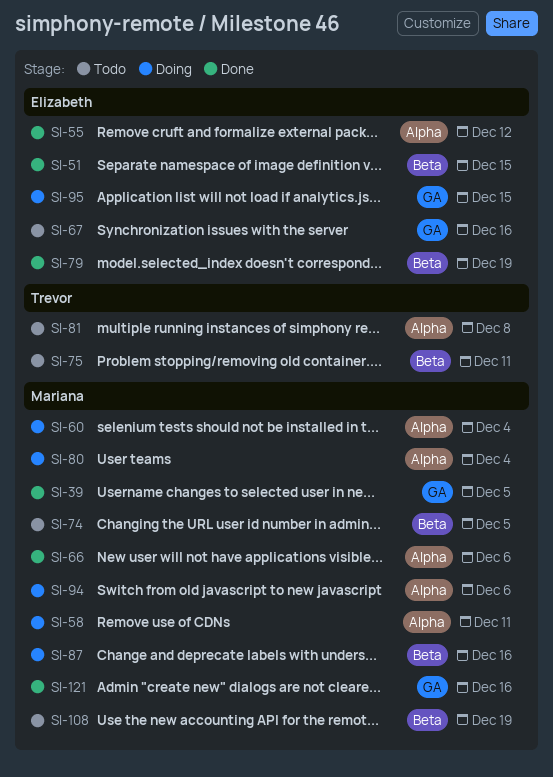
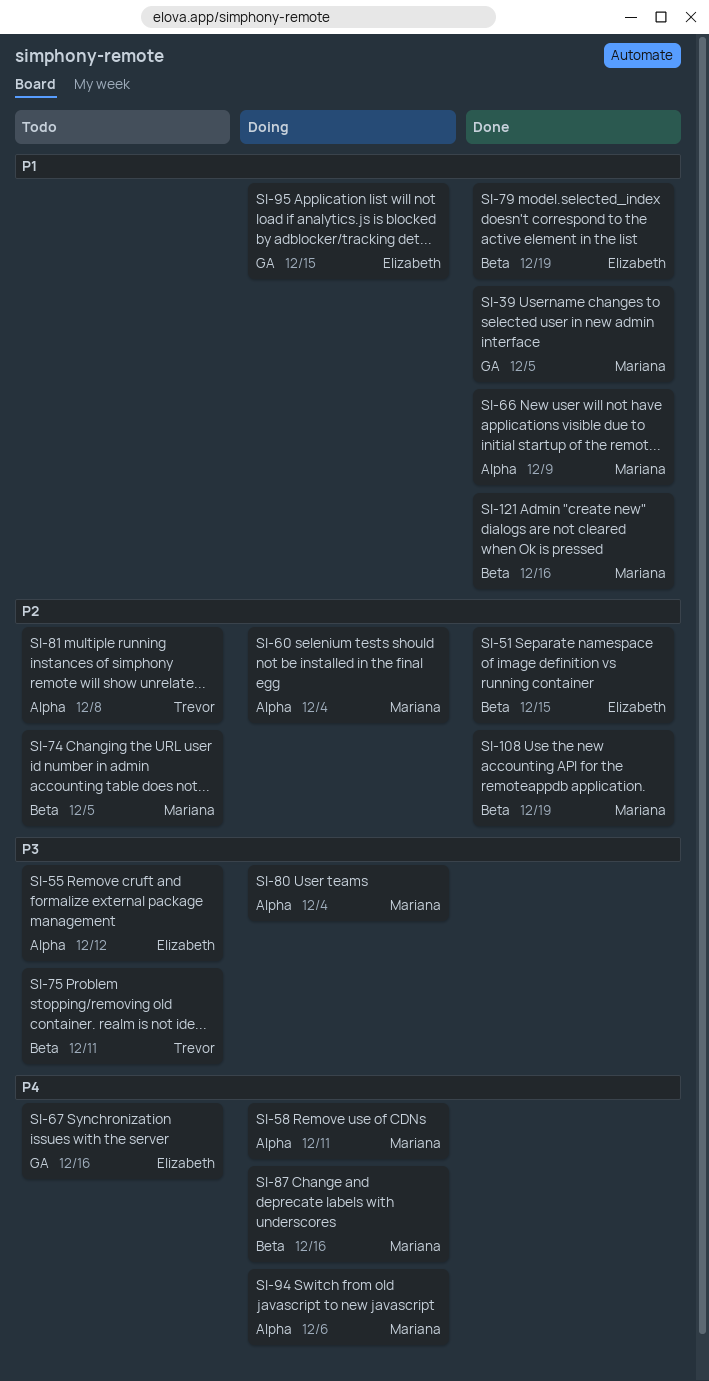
SI-55, status: Done -> Todo
SI-66, due: Dec 6 -> Dec 9
SI-108, status: Todo -> Done
SI-121, label: GA -> Beta

